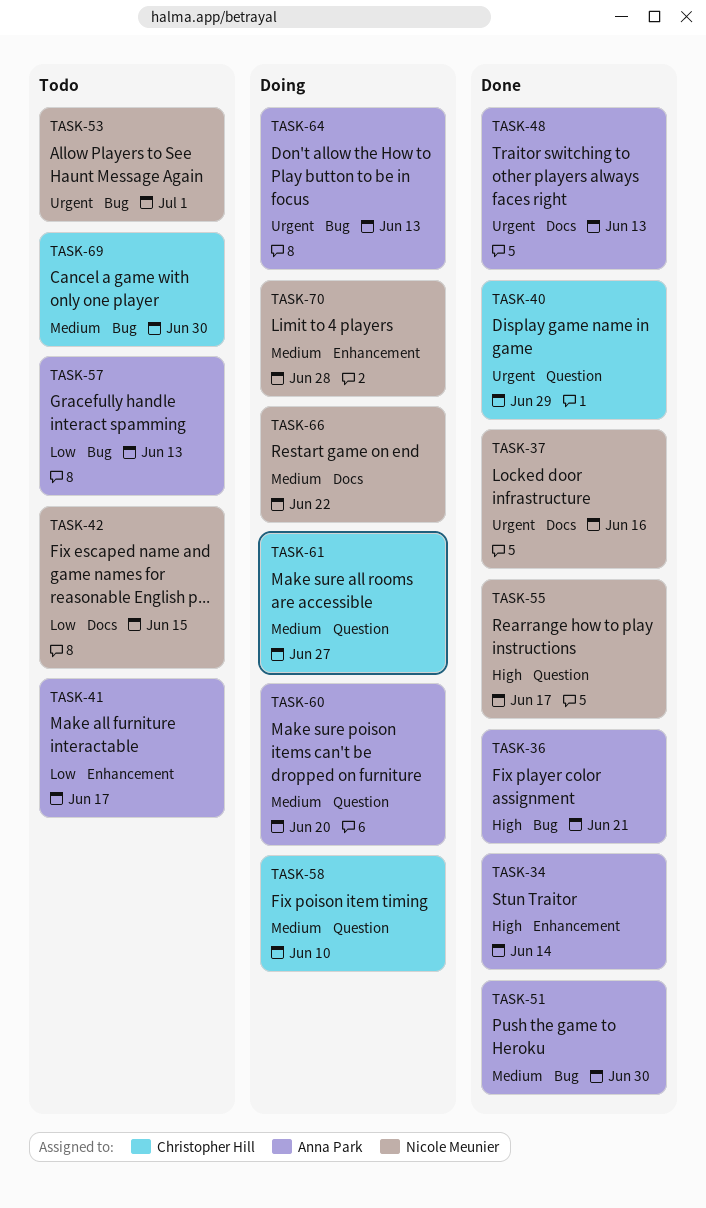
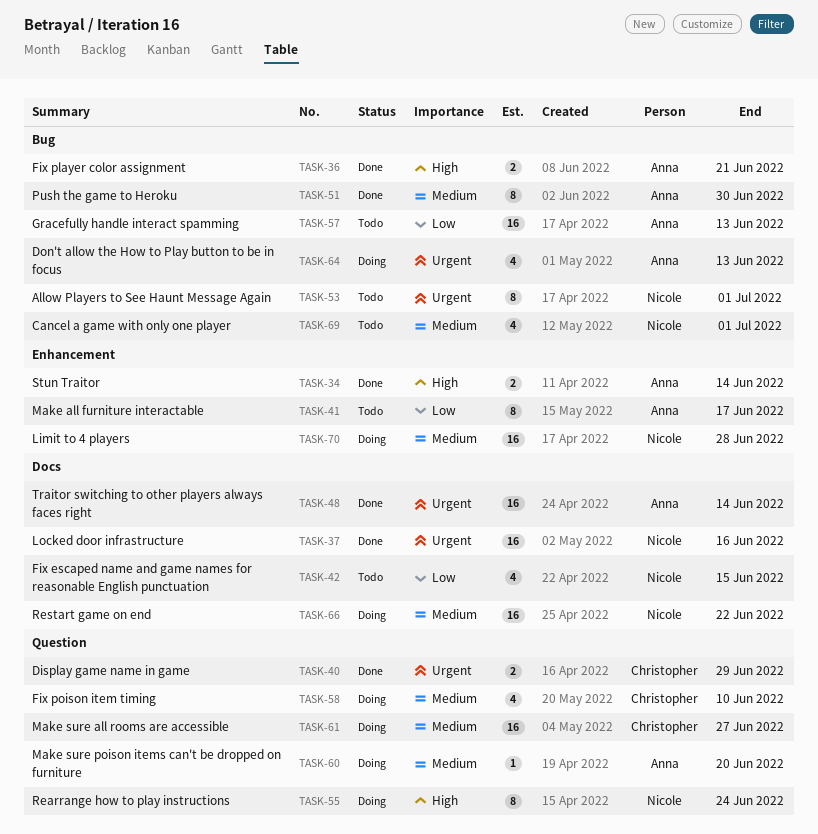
TASK-48, due: Jun 13 -> Jun 14
TASK-55, status: Done -> Doing
TASK-55, due: Jun 17 -> Jun 24
TASK-69, owner: Christopher Hill -> Nicole Meunier
TASK-69, due: Jun 30 -> Jul 1

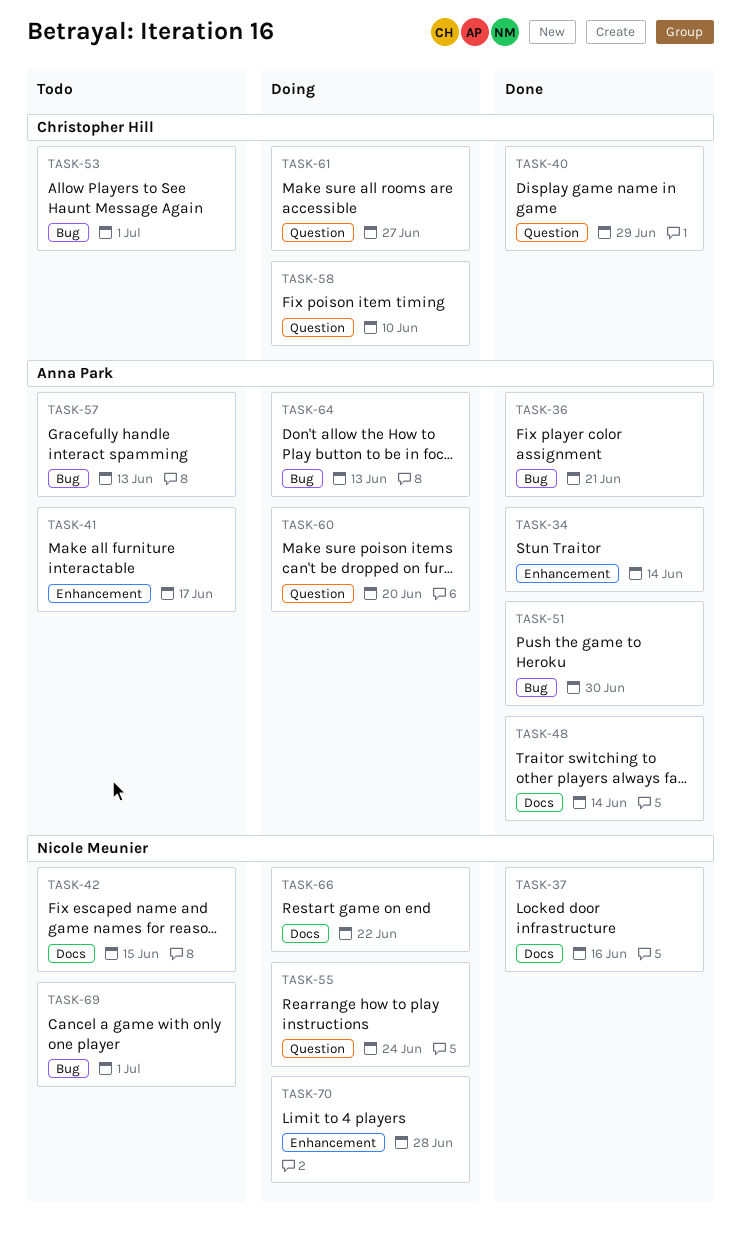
TASK-53, owner: Nicole Meunier -> Christopher Hill

